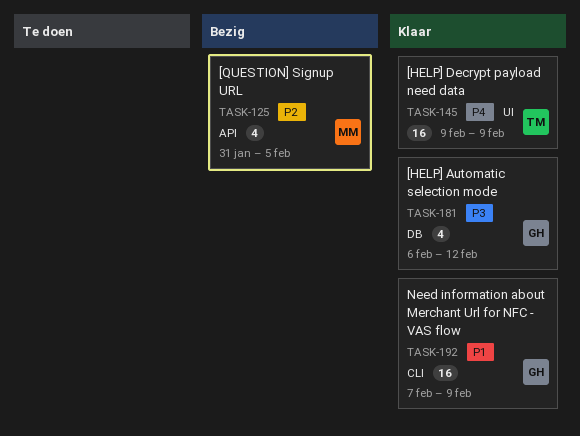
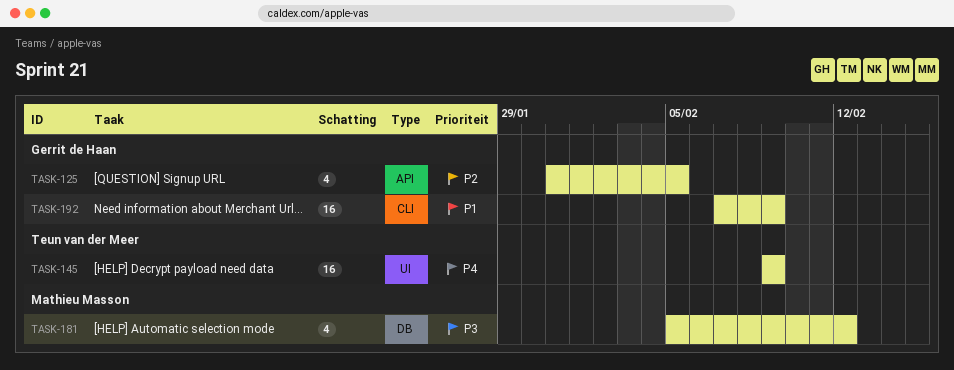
TASK-125, owner: Mathieu Masson -> Gerrit de Haan
TASK-181, owner: Gerrit de Haan -> Mathieu Masson
TASK-181, start: Feb 6 -> Feb 5

